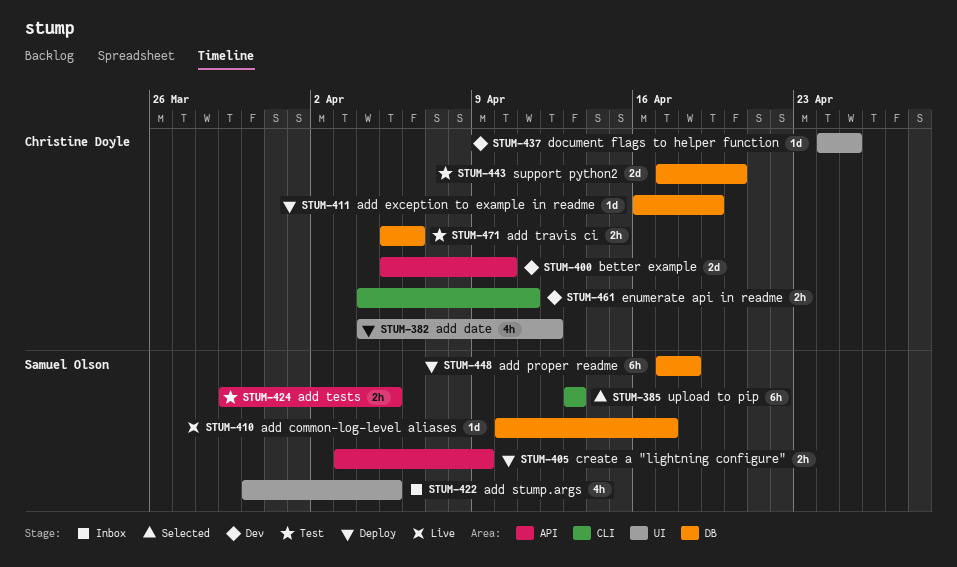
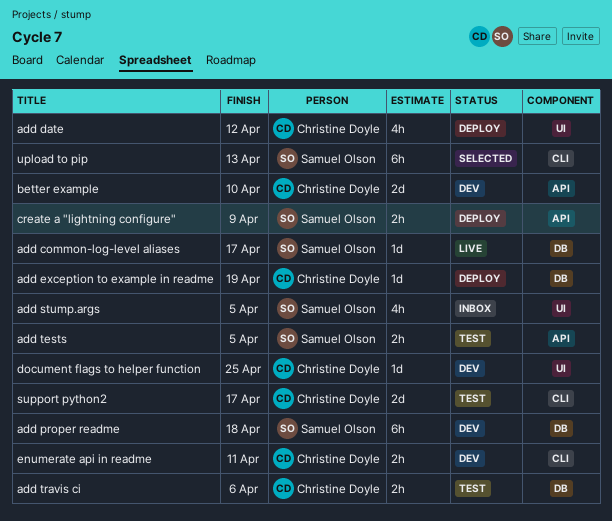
add proper readme, status: Deploy -> Dev
support python2, label: DB -> CLI
support python2, due: Apr 20 -> Apr 17

